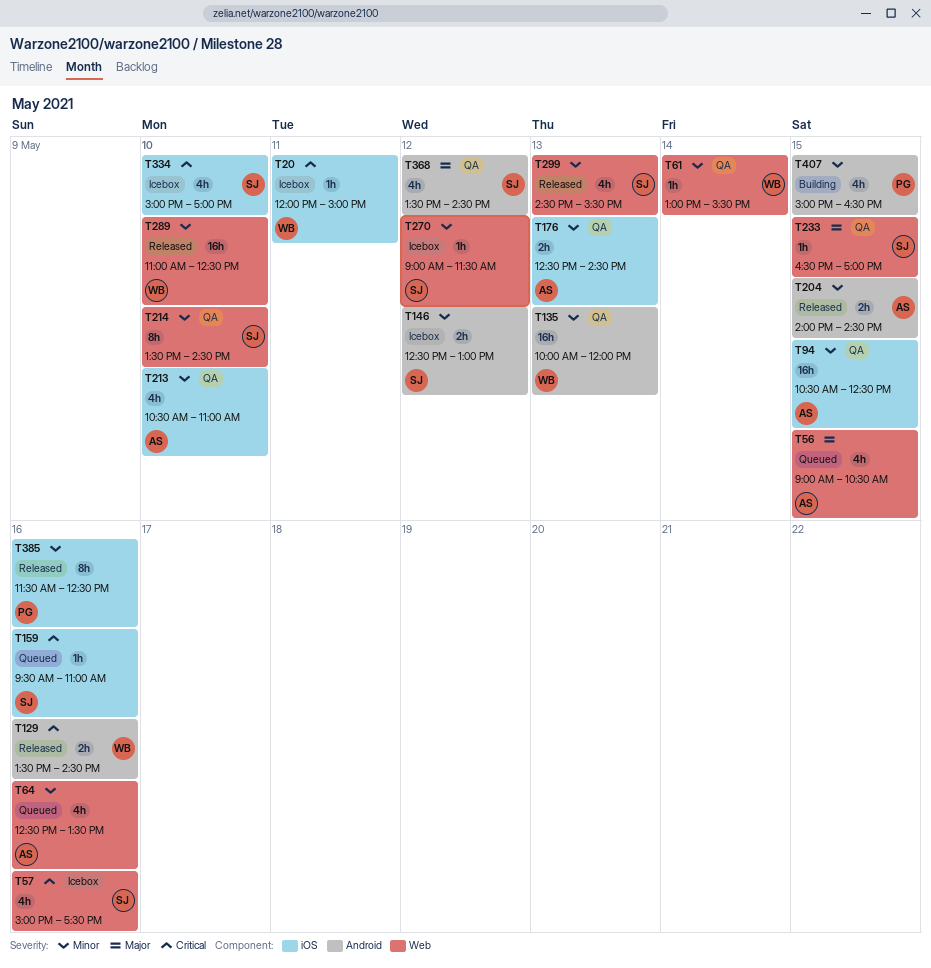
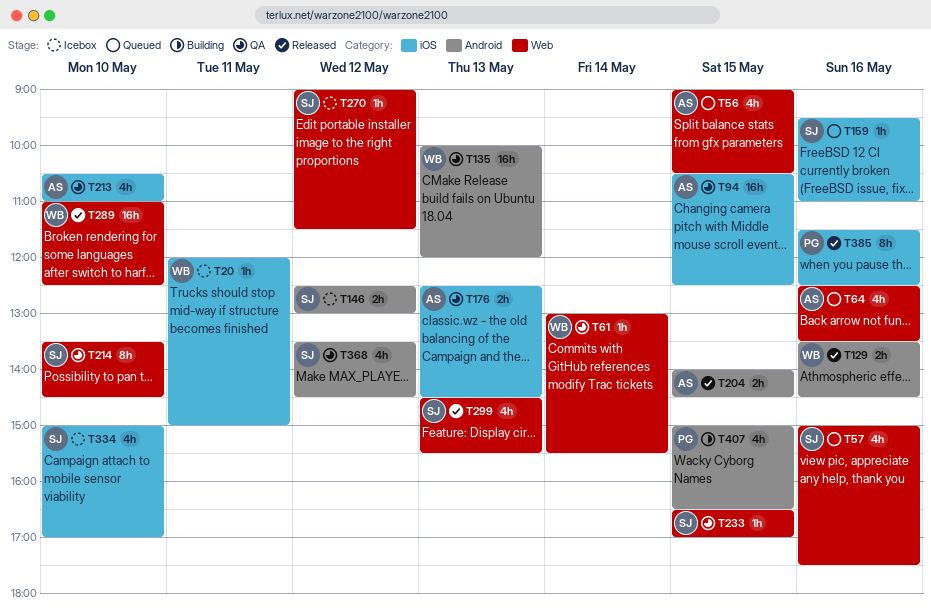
T57, status: Icebox -> Queued

